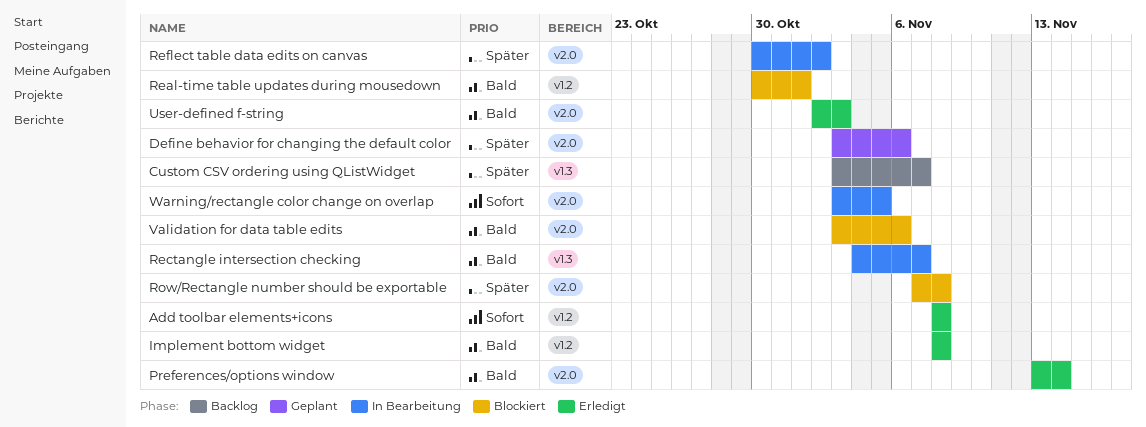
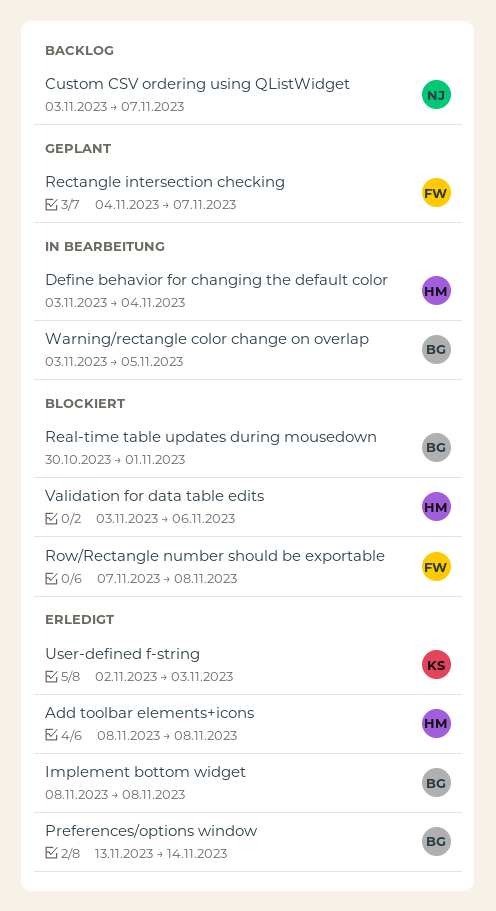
Define behavior for changing the default color, status: Geplant -> In Bearbeitung
Define behavior for changing the default color, due: Nov 6 -> Nov 4
Rectangle intersection checking, status: In Bearbeitung -> Geplant
Reflect table data edits on canvas: present -> none

